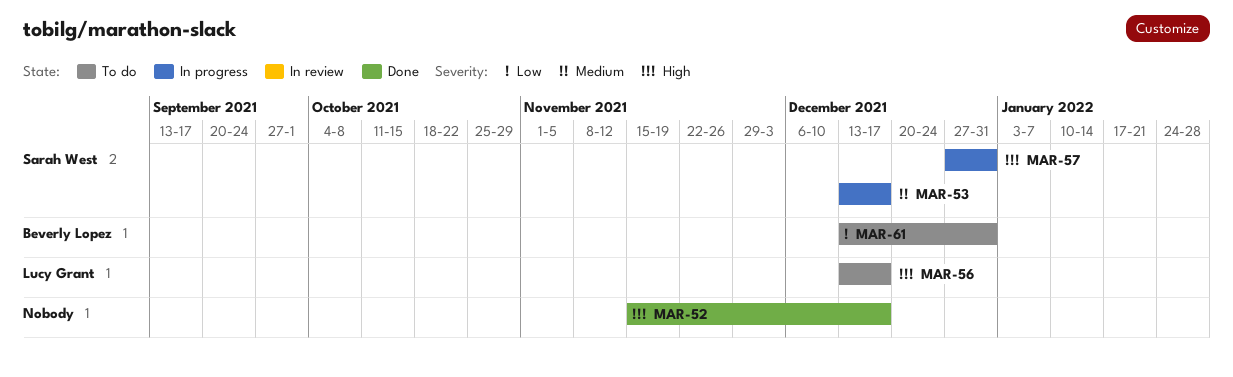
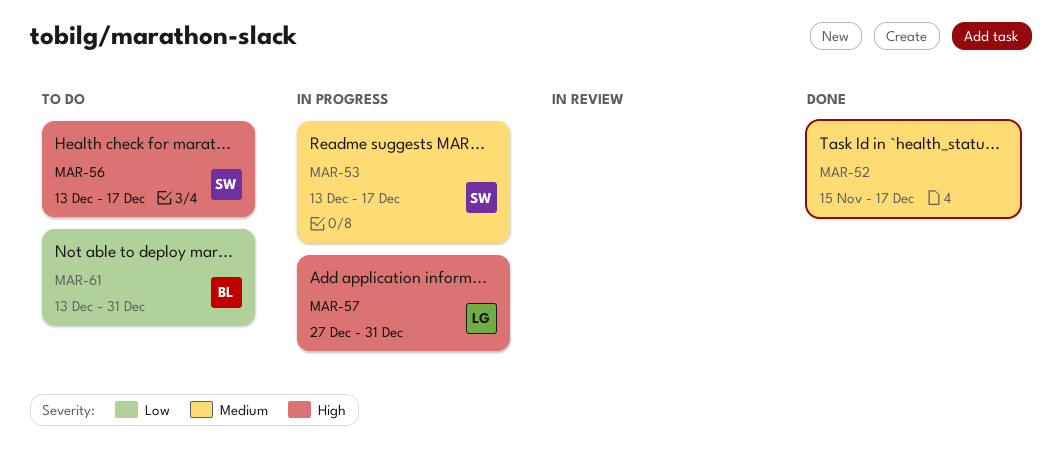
MAR-52, priority: High -> Medium
MAR-56, owner: Lucy Grant -> Sarah West
MAR-57, owner: Sarah West -> Lucy Grant

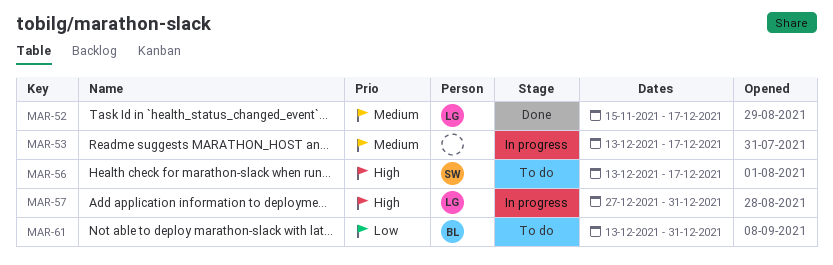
MAR-52, owner: none -> LG
MAR-53, owner: SW -> none

